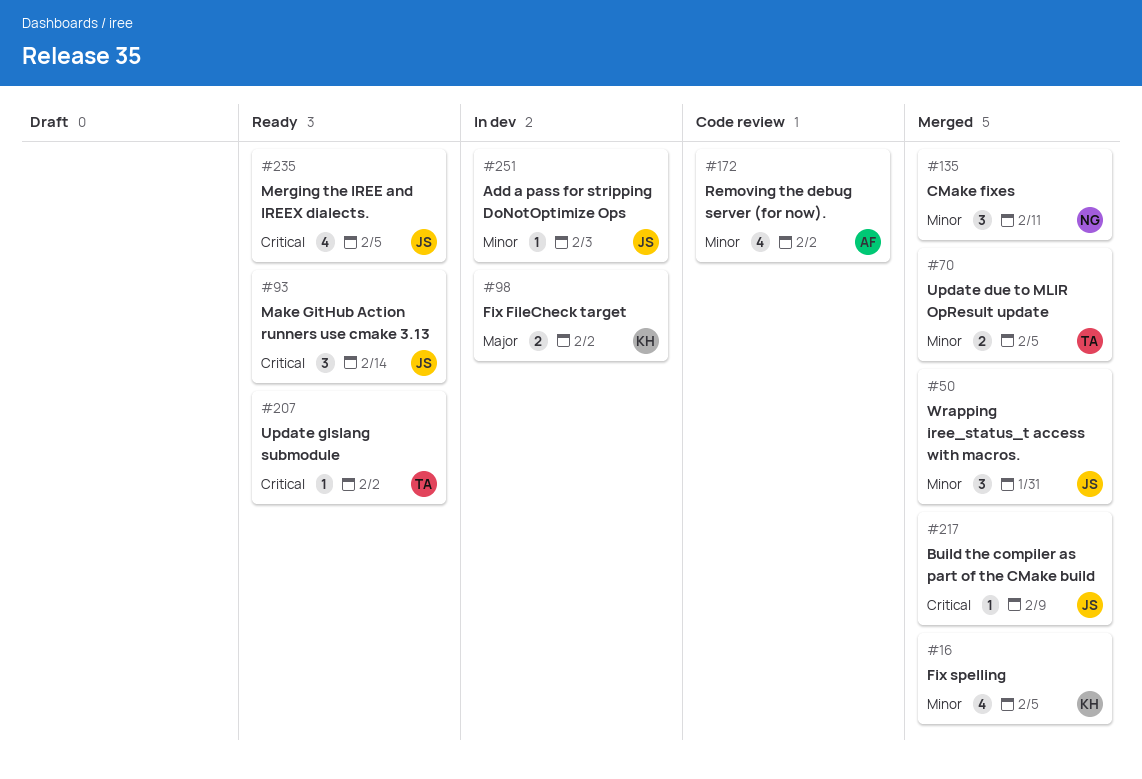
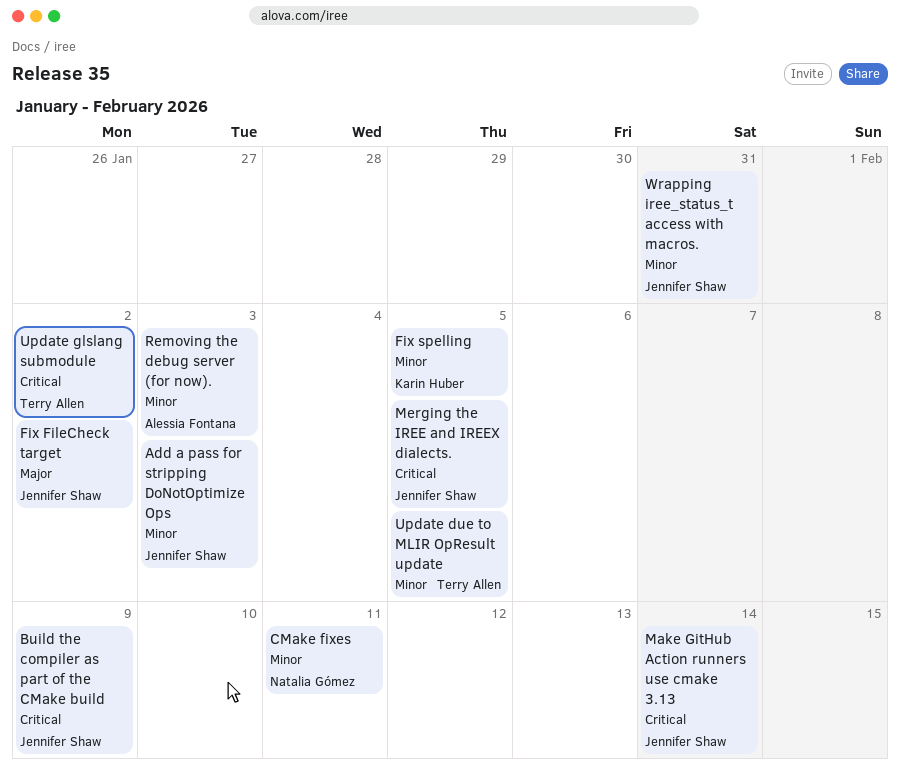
Fix FileCheck target, owner: Karin Huber -> Jennifer Shaw
Removing the debug server (for now)., due: Feb 2 -> Feb 3

